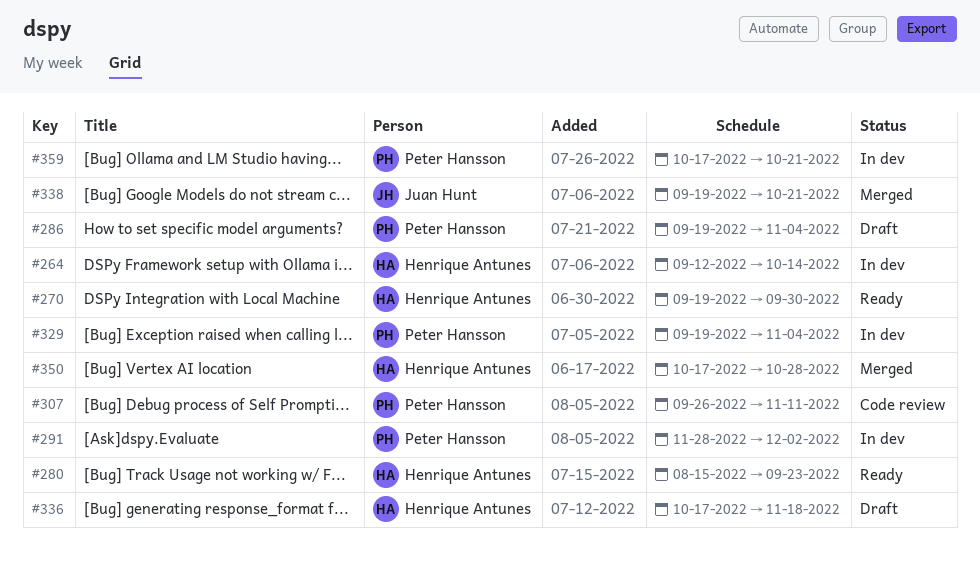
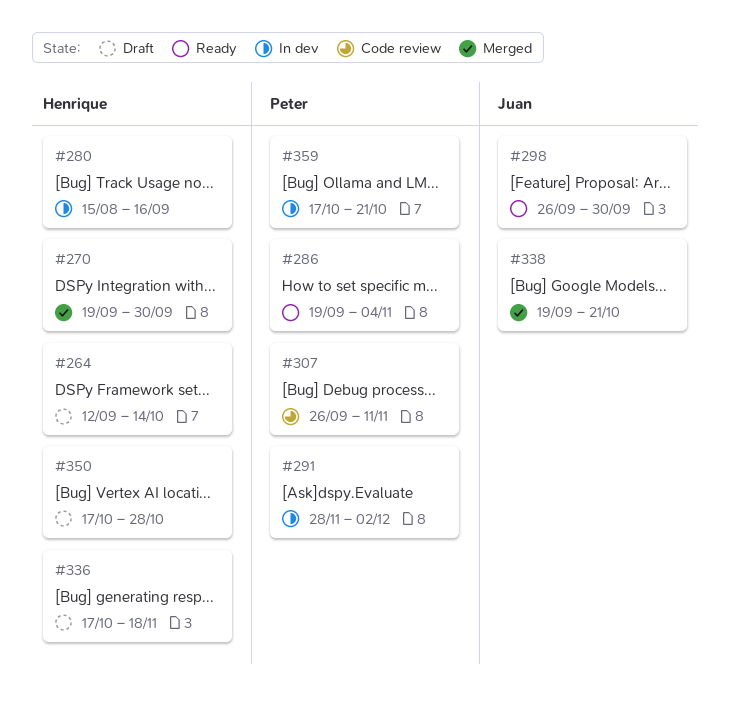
#264, status: In dev -> Draft
#270, status: Ready -> Merged
#280, status: Ready -> In dev
#280, due: Sep 23 -> Sep 16
#286, status: Draft -> Ready
#298: none -> present
#329: present -> none
#350, status: Merged -> Draft

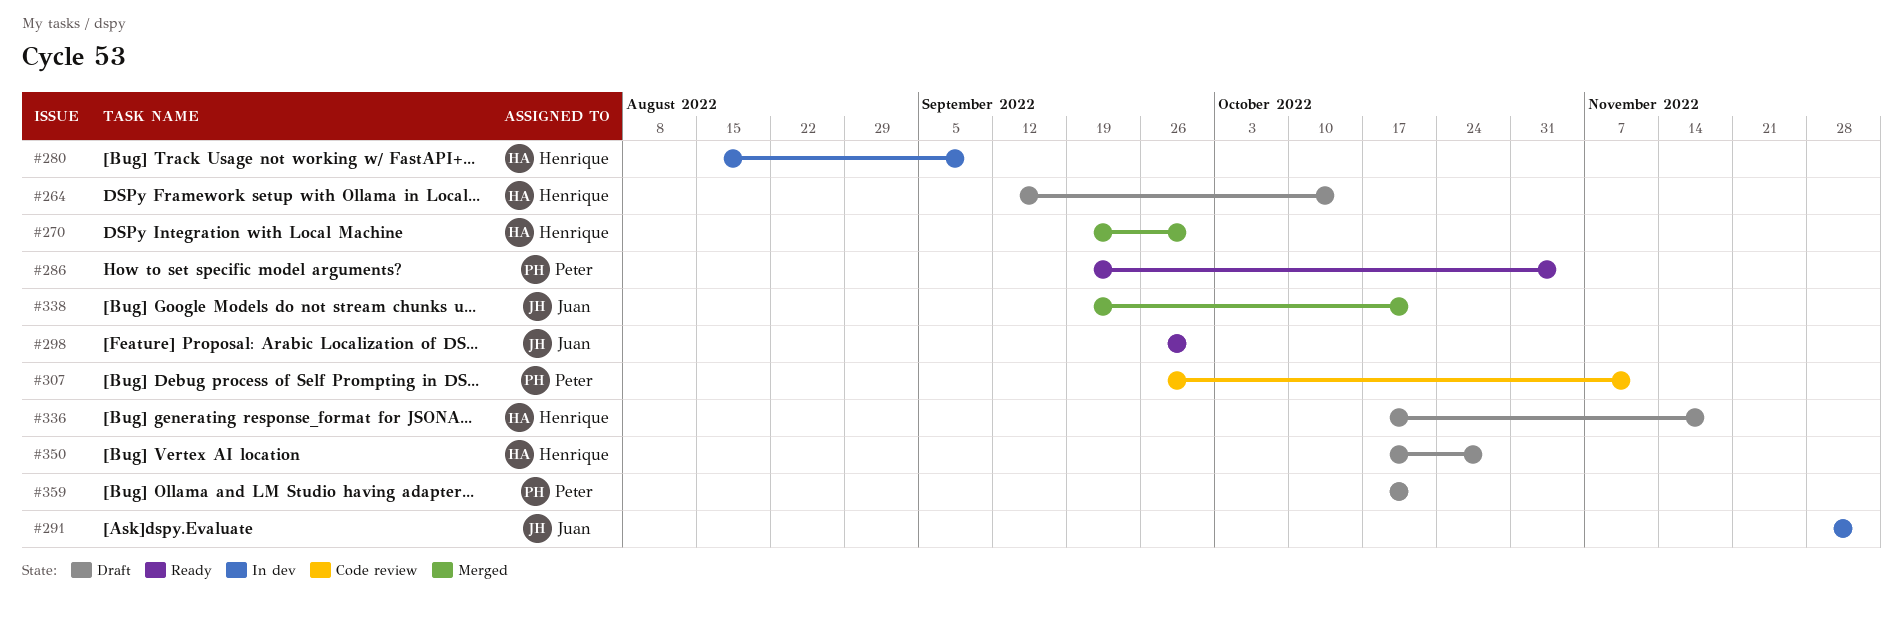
#280, due: Sep 16 -> Sep 9
#291, owner: Peter -> Juan
#359, status: In dev -> Draft

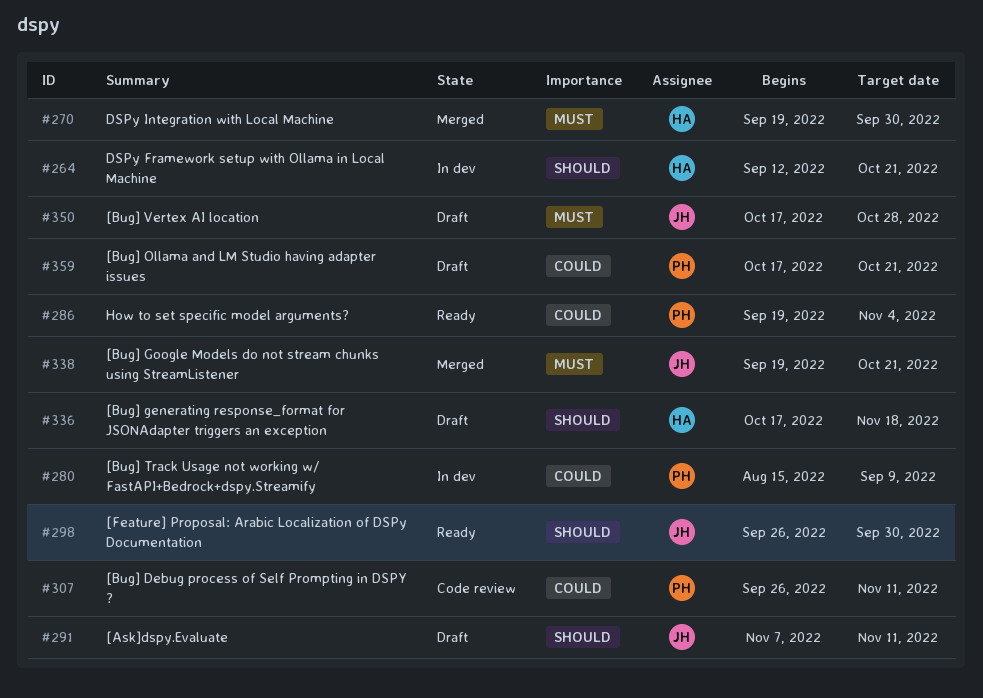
#264, status: Draft -> In dev
#264, due: Oct 14 -> Oct 21
#280, owner: Henrique -> Peter
#291, status: In dev -> Draft
#291, start: Nov 28 -> Nov 7
#291, due: Dec 2 -> Nov 11
#350, owner: Henrique -> Juan

